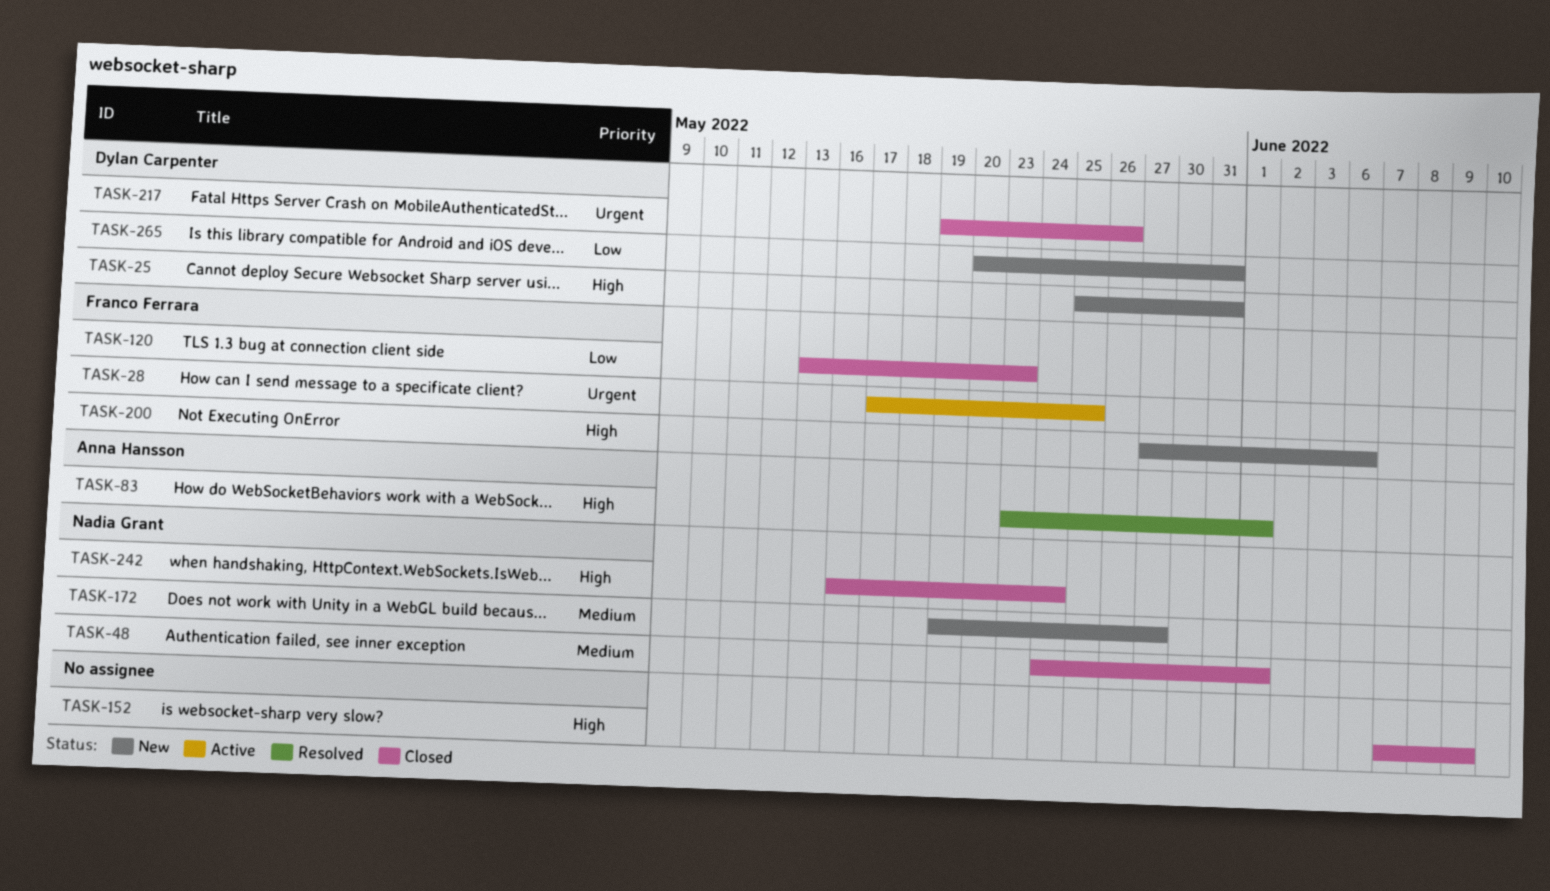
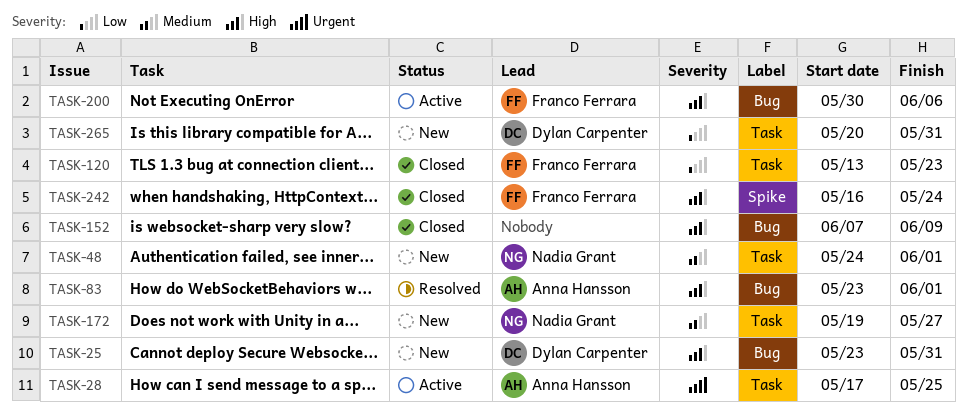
TASK-25, start: May 25 -> May 23
TASK-28, owner: Franco Ferrara -> Anna Hansson
TASK-48, status: Closed -> New
TASK-200, status: New -> Active
TASK-200, start: May 27 -> May 30
TASK-217: present -> none
TASK-242, owner: Nadia Grant -> Franco Ferrara

